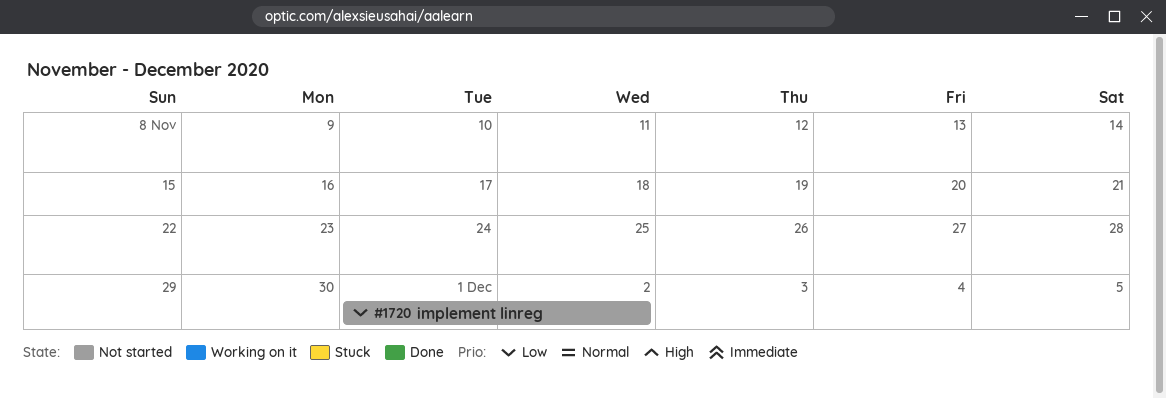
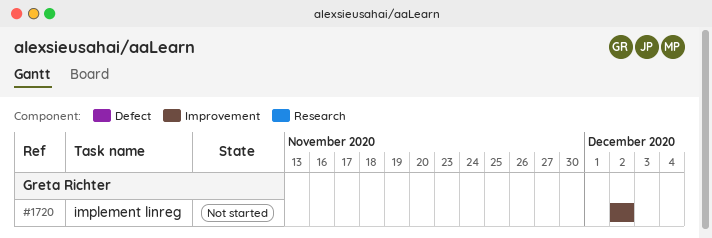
#1720, start: Dec 1 -> Dec 2

